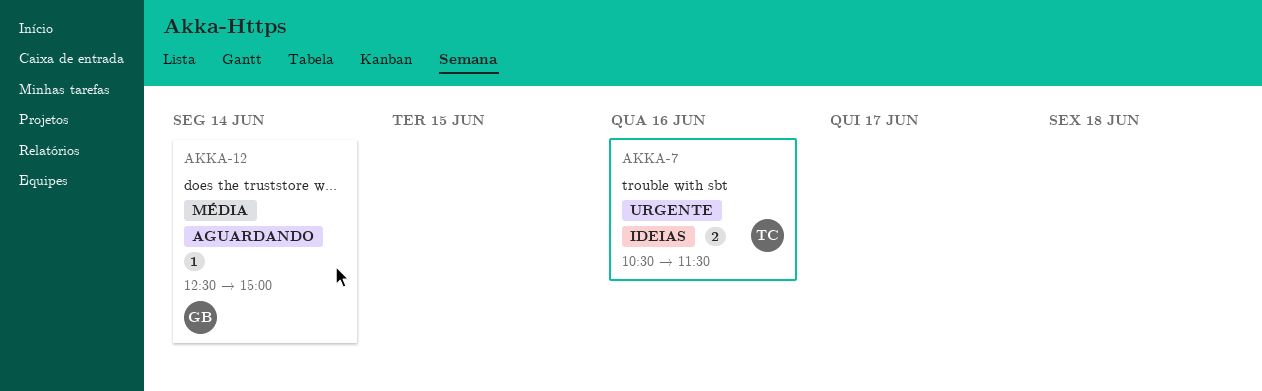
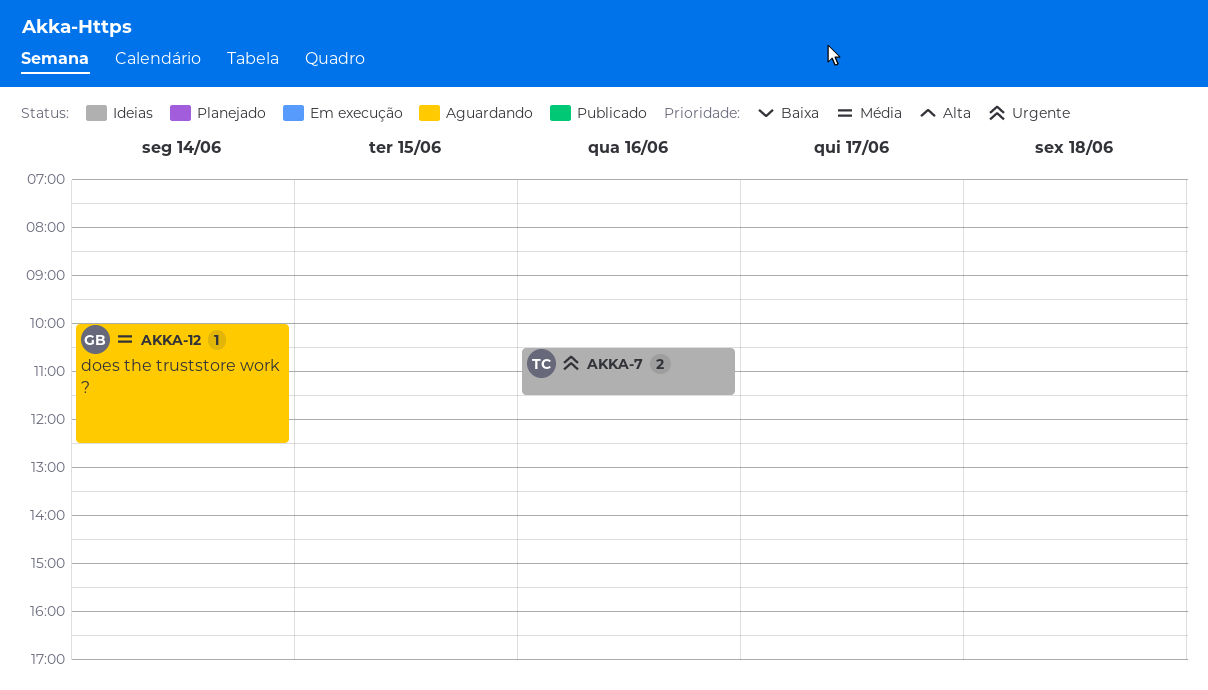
AKKA-12, begins: 12:30 -> 10:00
AKKA-12, ends: 15:00 -> 12:30

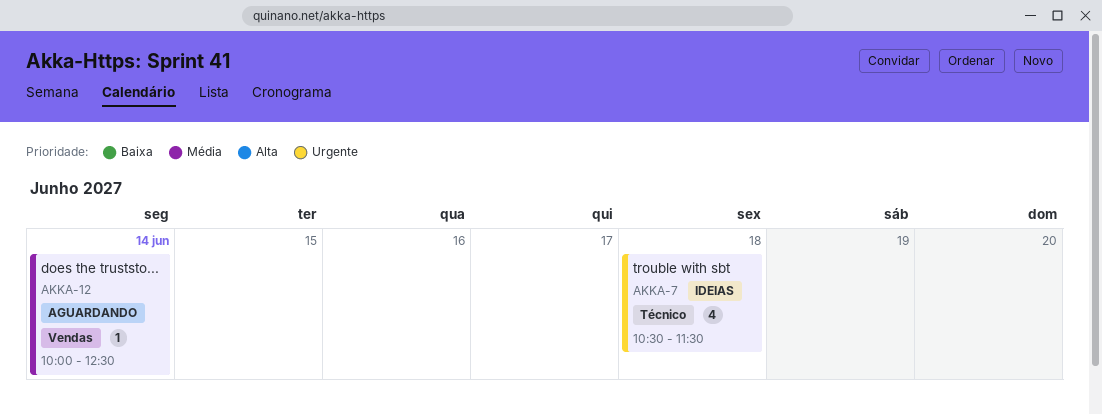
AKKA-7, estimate: 2 -> 4
AKKA-7, day: Jun 16 -> Jun 18

